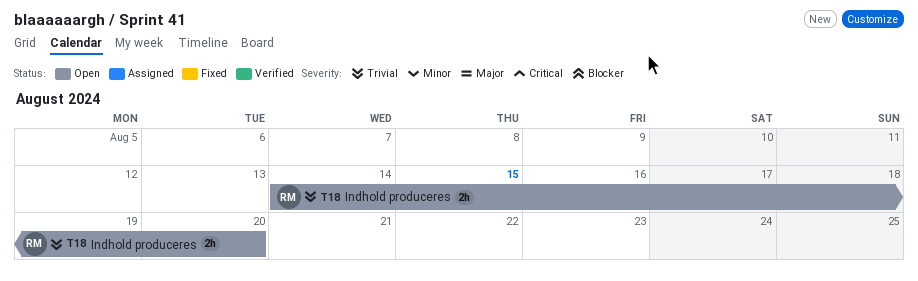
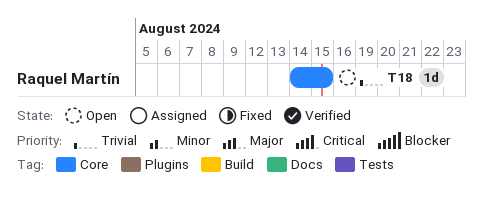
T18, estimate: 2h -> 1d
T18, due: Aug 20 -> Aug 15

